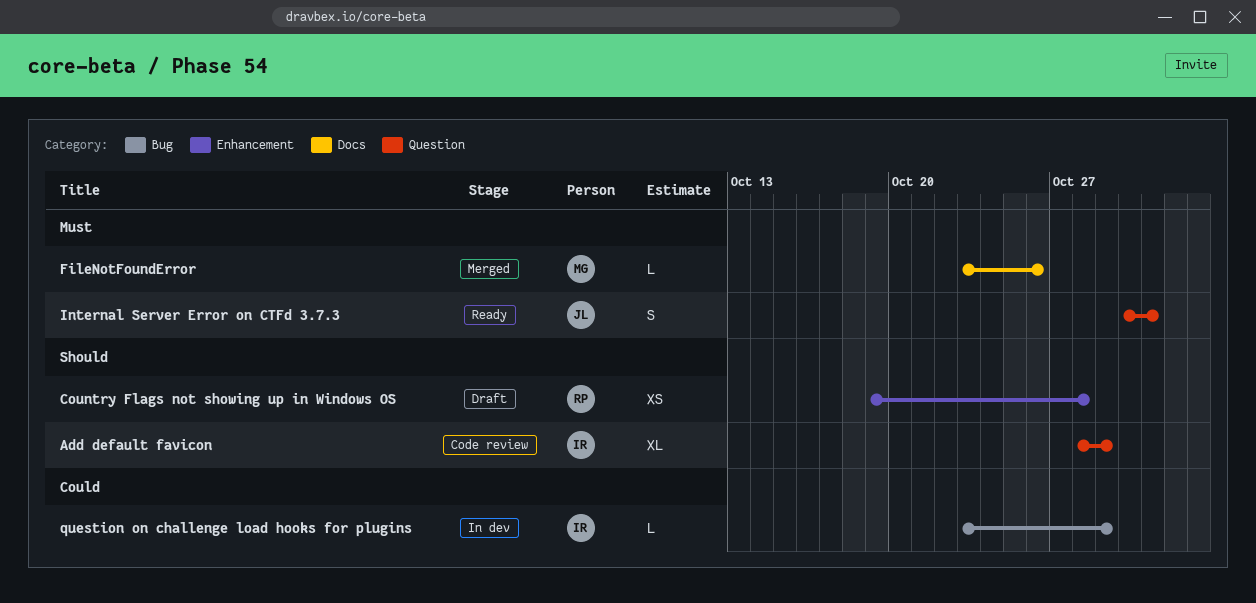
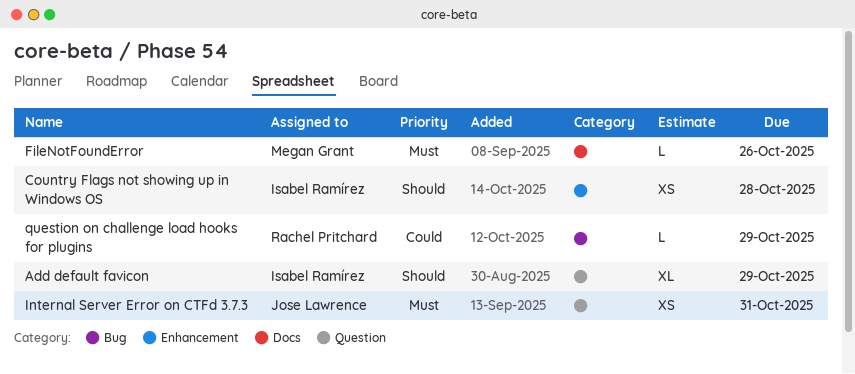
Country Flags not showing up in Windows OS, owner: Rachel Pritchard -> Isabel Ramírez
Internal Server Error on CTFd 3.7.3, estimate: S -> XS
question on challenge load hooks for plugins, owner: Isabel Ramírez -> Rachel Pritchard

